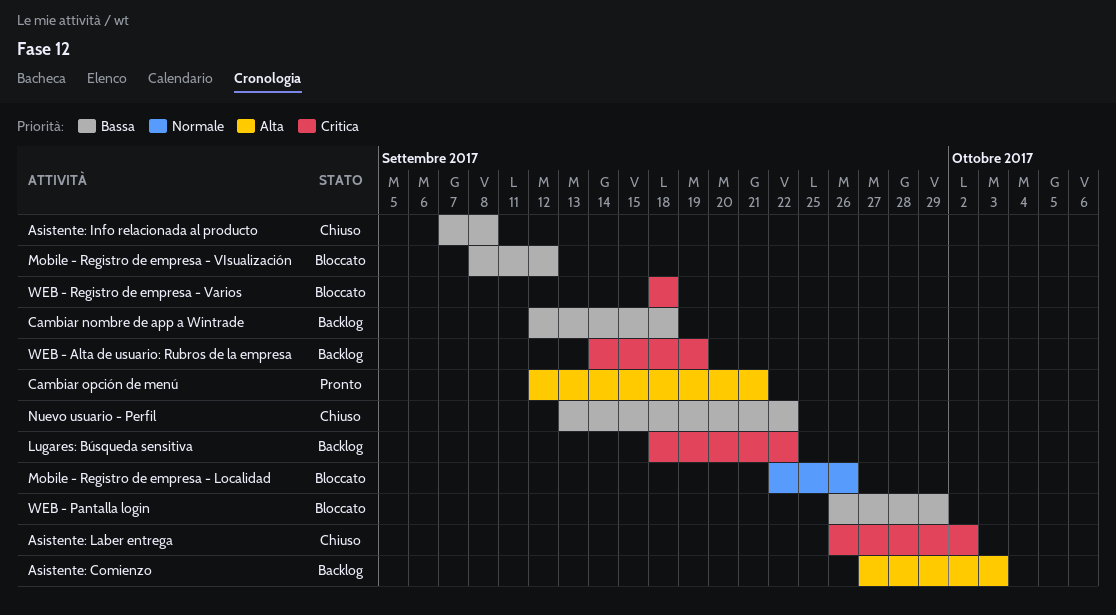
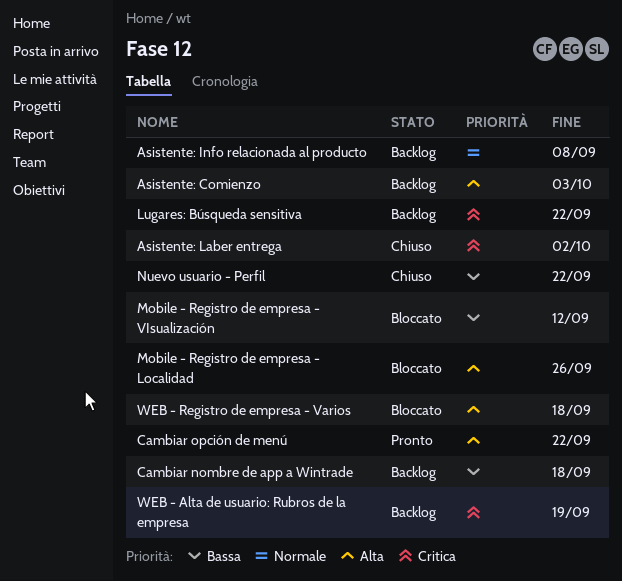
Asistente: Info relacionada al producto, status: Chiuso -> Backlog
Asistente: Info relacionada al producto, priority: Bassa -> Normale
Cambiar opción de menú, due: Sep 21 -> Sep 22
Mobile - Registro de empresa - Localidad, priority: Normale -> Alta
WEB - Pantalla login: present -> none
WEB - Registro de empresa - Varios, priority: Critica -> Alta

